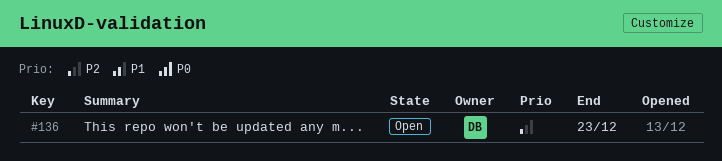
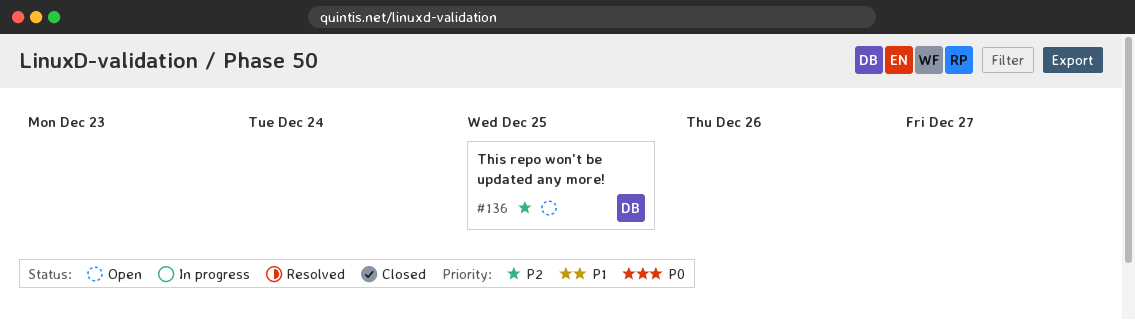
#136, due: Dec 23 -> Dec 25

